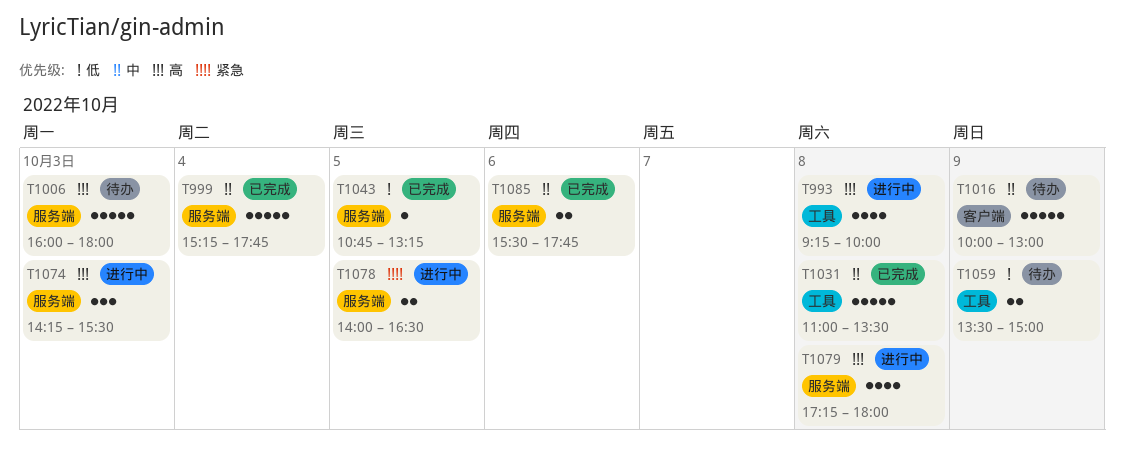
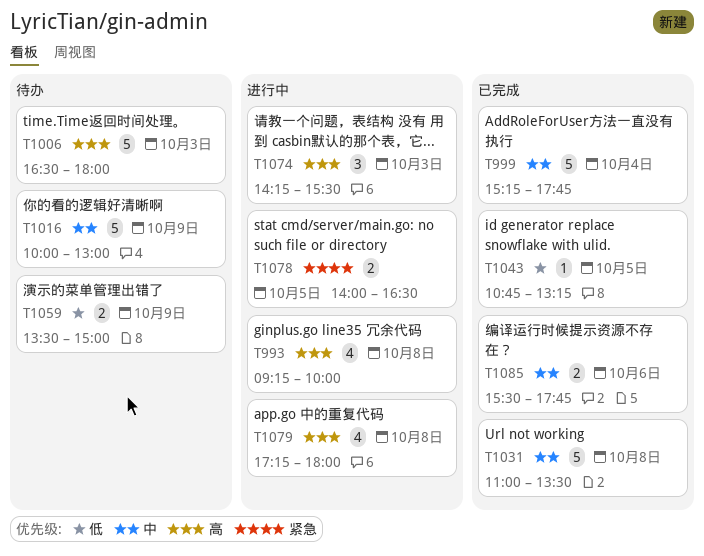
T1006, begins: 16:00 -> 16:30

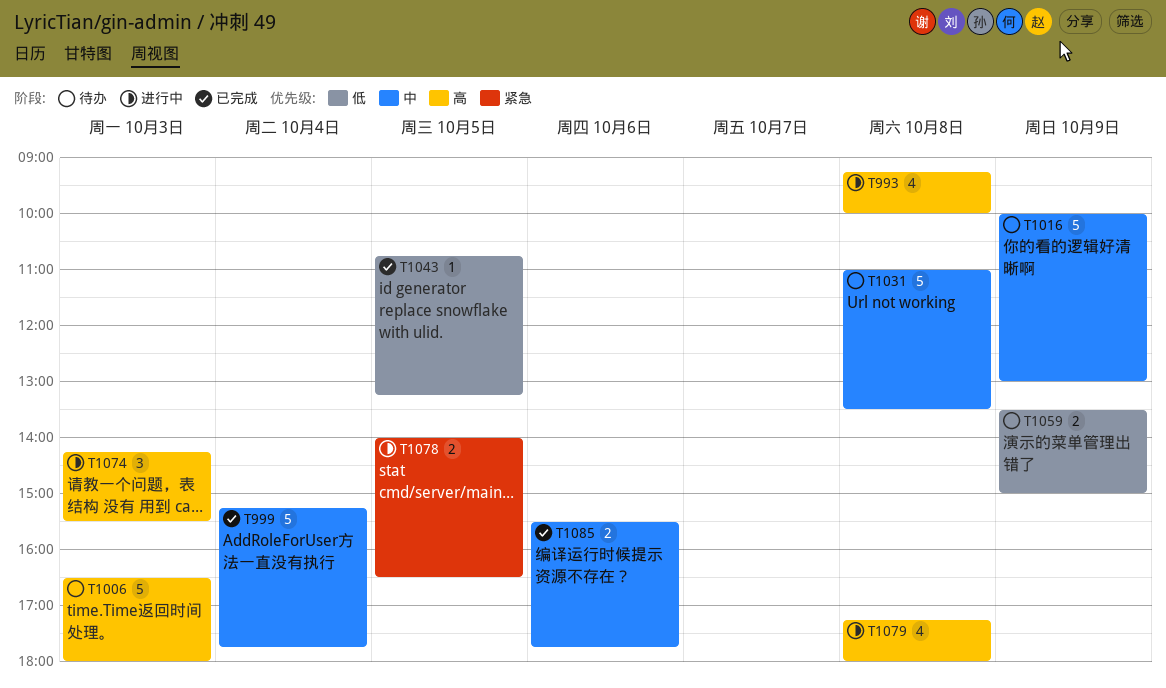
T1031, status: 已完成 -> 待办

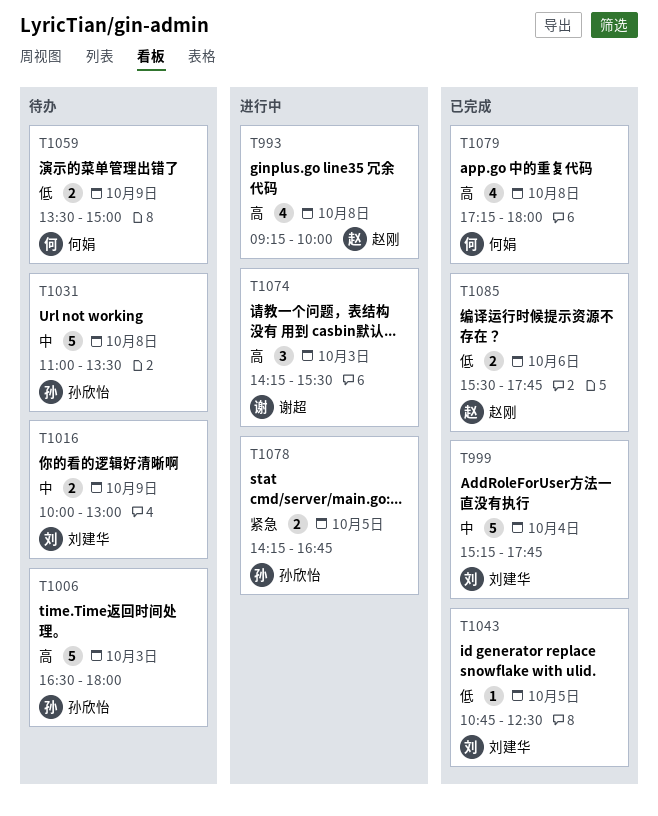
T1016, estimate: 5 -> 2
T1043, ends: 13:15 -> 12:30
T1078, begins: 14:00 -> 14:15
T1078, ends: 16:30 -> 16:45
T1079, status: 进行中 -> 已完成
T1085, priority: 中 -> 低

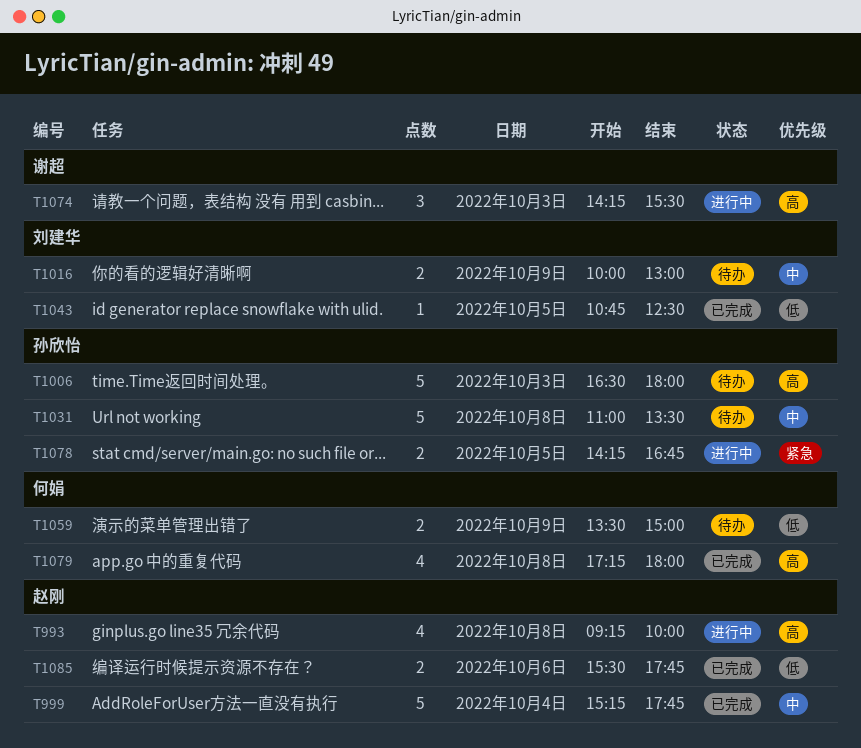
T999, owner: 刘建华 -> 赵刚

